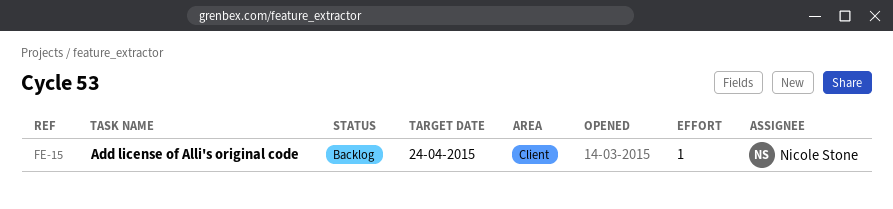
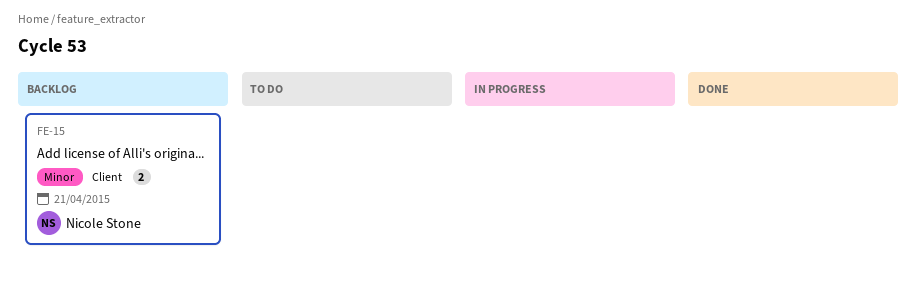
FE-15, estimate: 1 -> 2
FE-15, due: Apr 24 -> Apr 21

